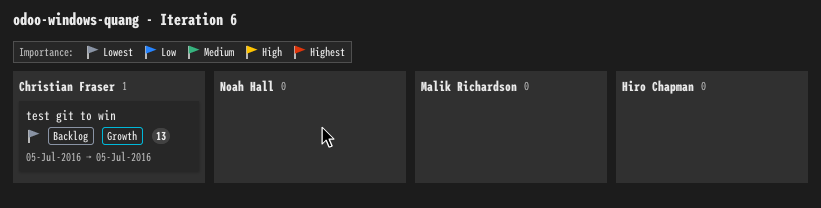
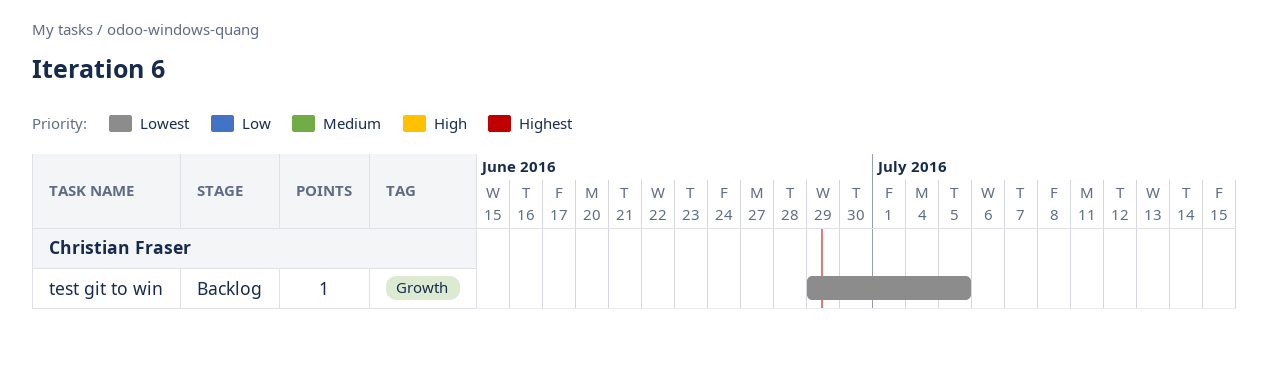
test git to win, estimate: 13 -> 1
test git to win, start: Jul 5 -> Jun 29

